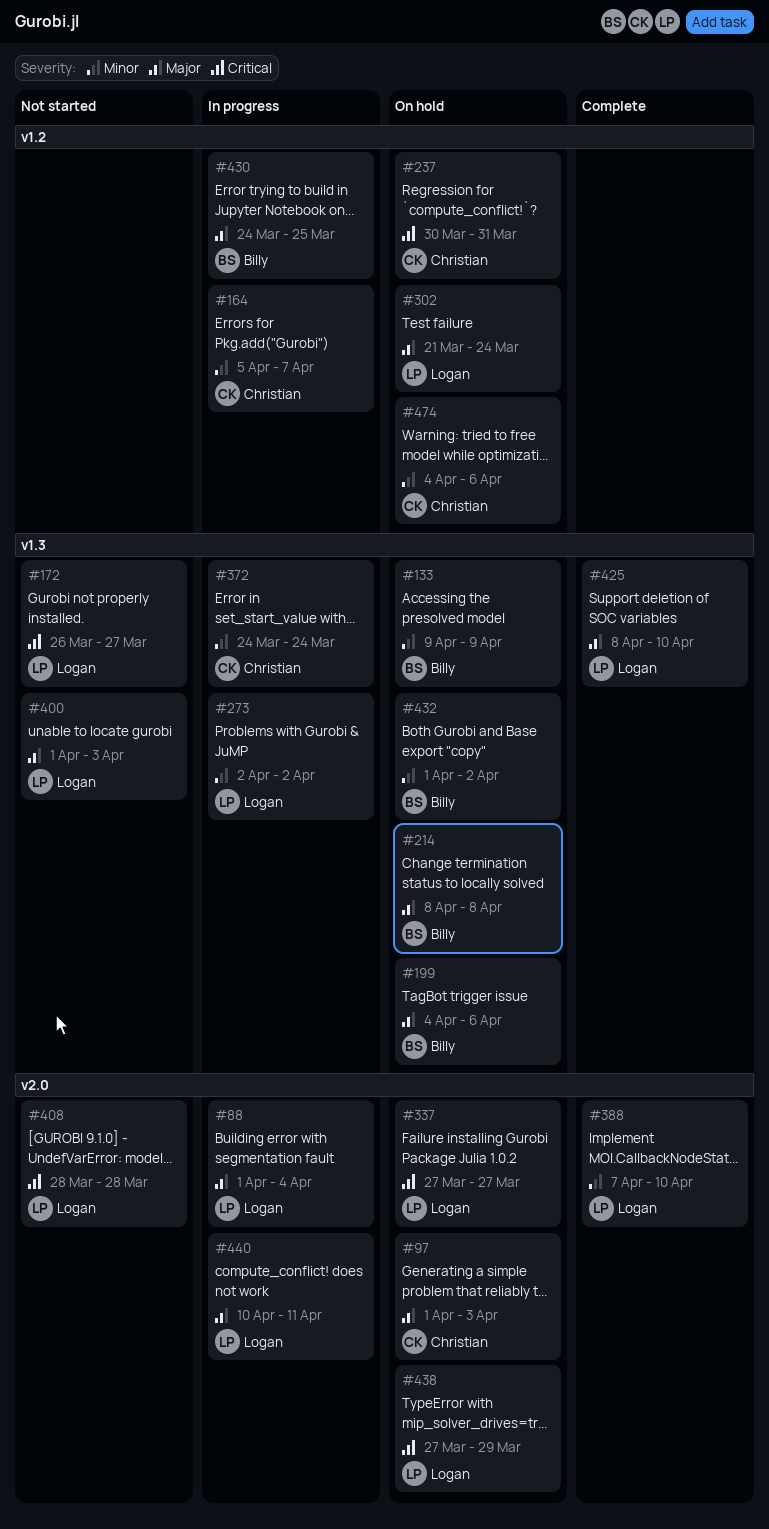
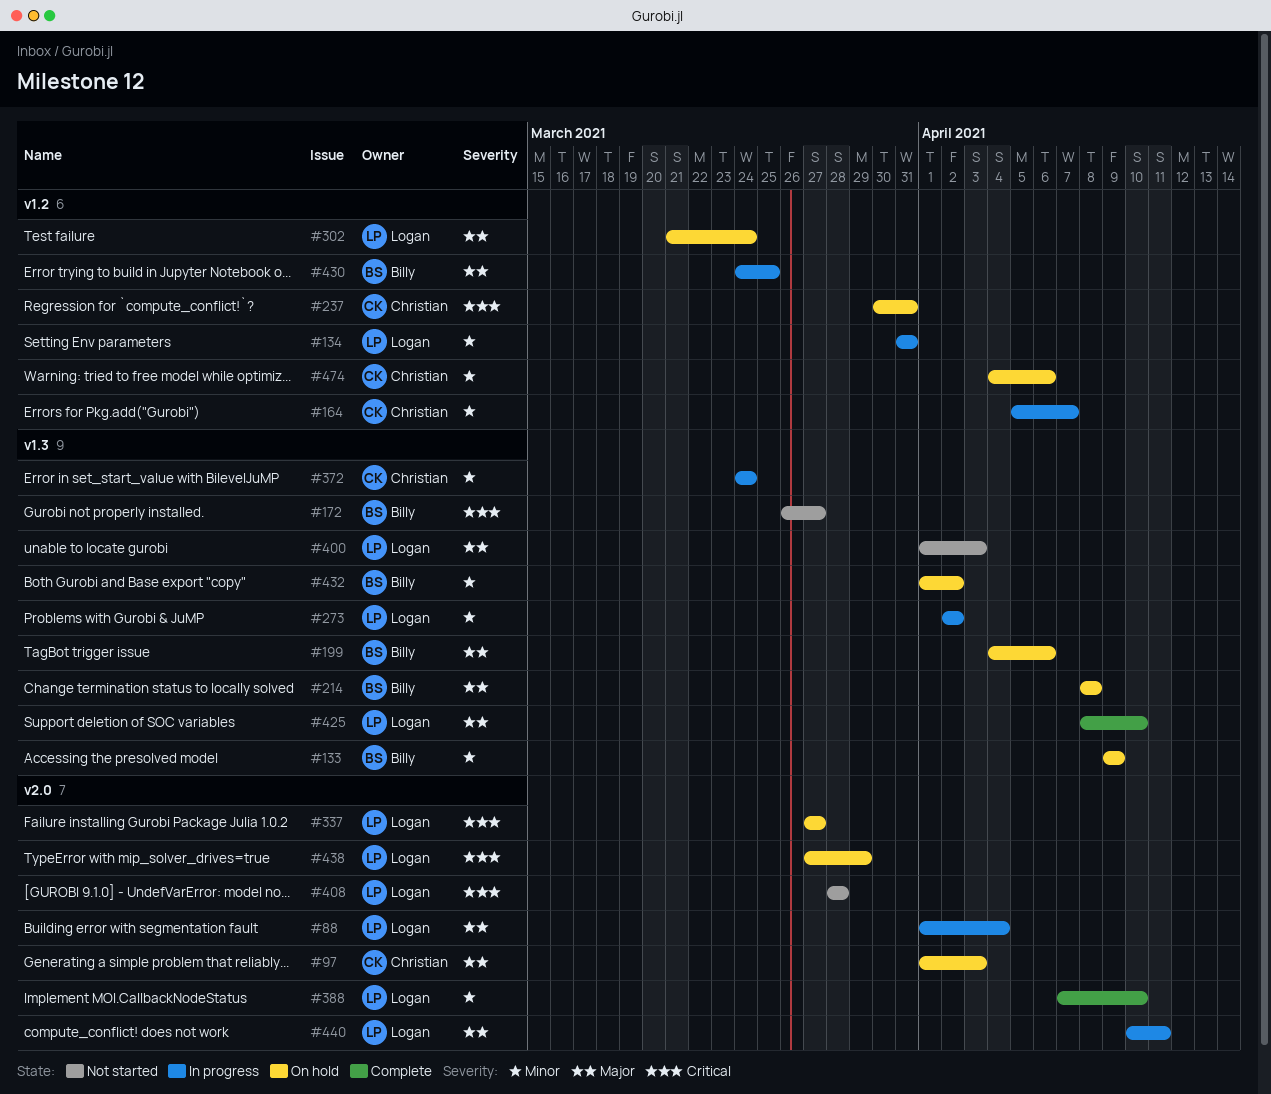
#134: none -> present
#172, owner: Logan -> Billy

